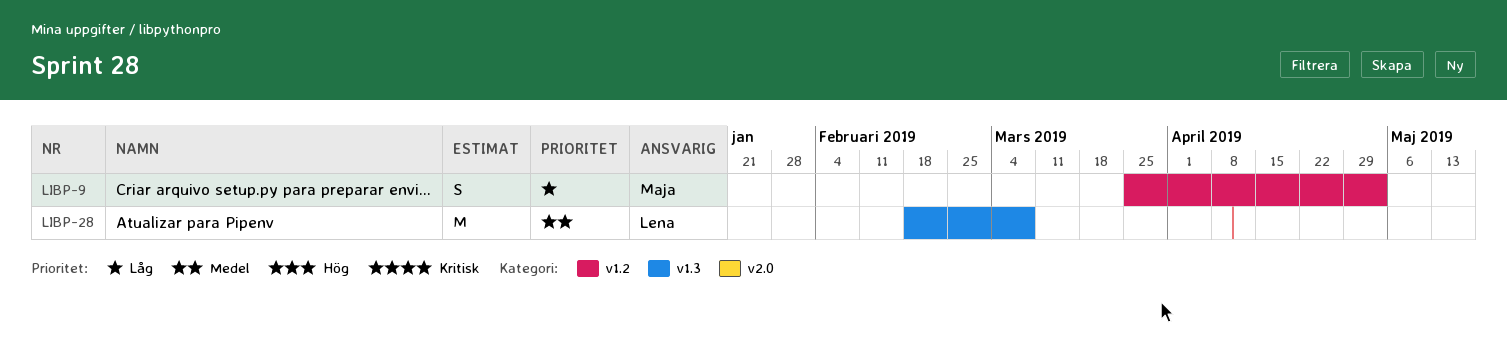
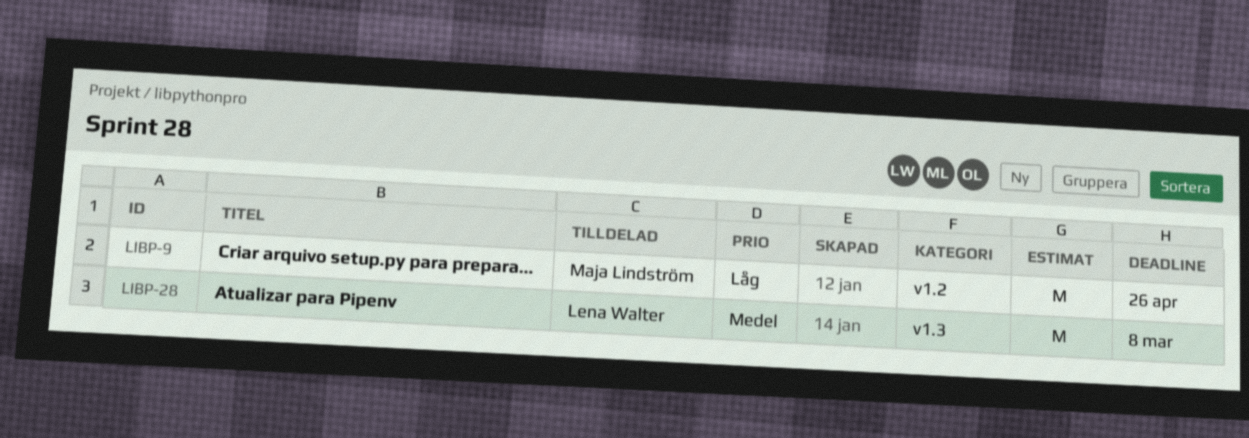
LIBP-9, estimate: S -> M
LIBP-9, due: May 3 -> Apr 26

